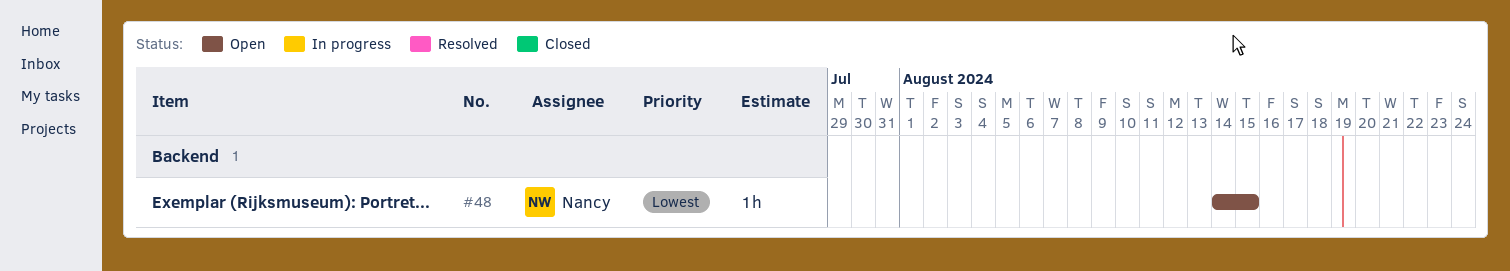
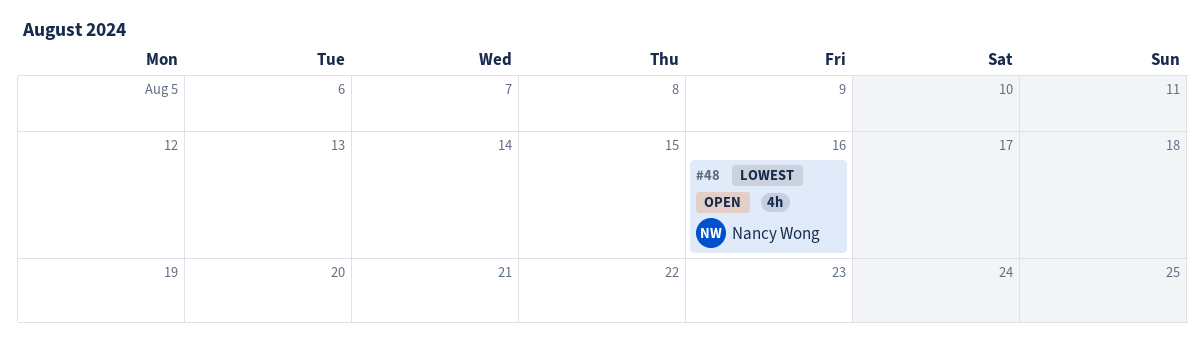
#48, estimate: 1h -> 4h
#48, due: Aug 15 -> Aug 16

